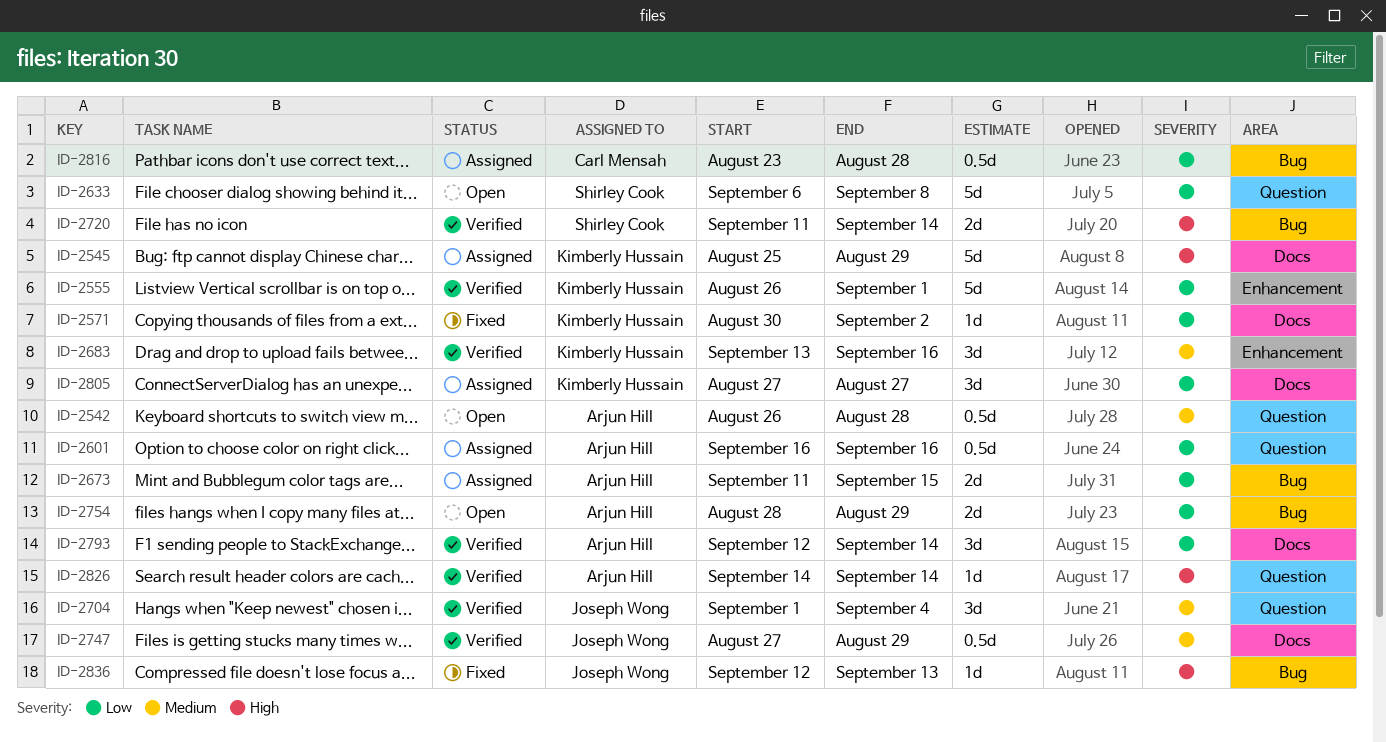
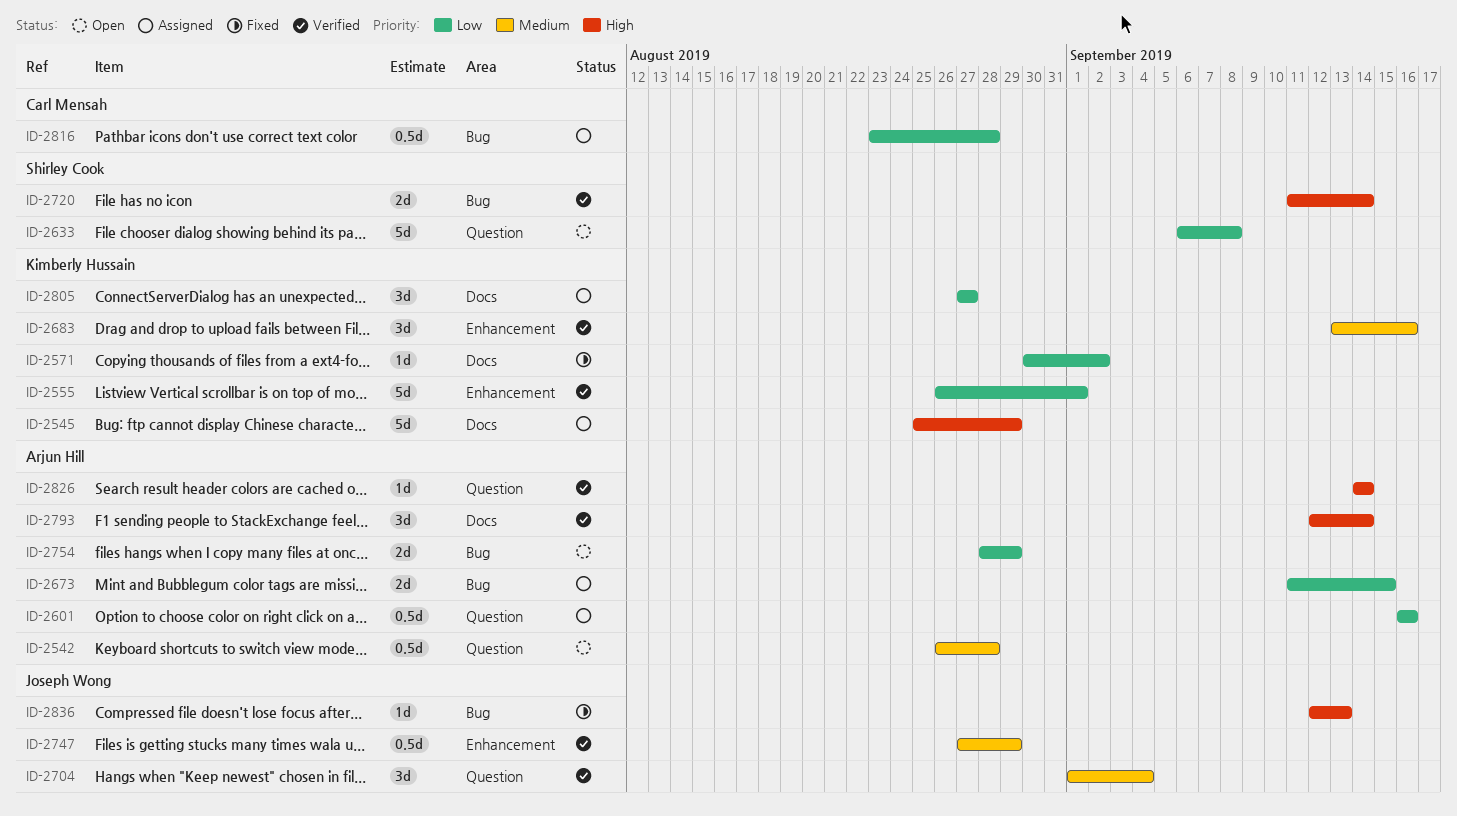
ID-2747, label: Docs -> Enhancement
ID-2793, priority: Low -> High

